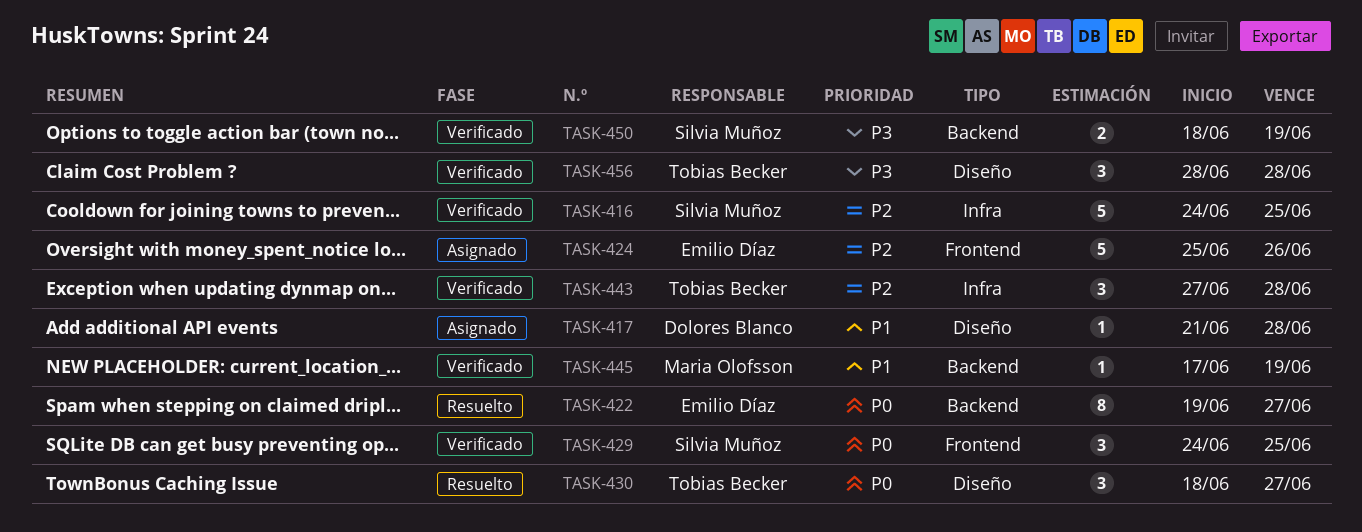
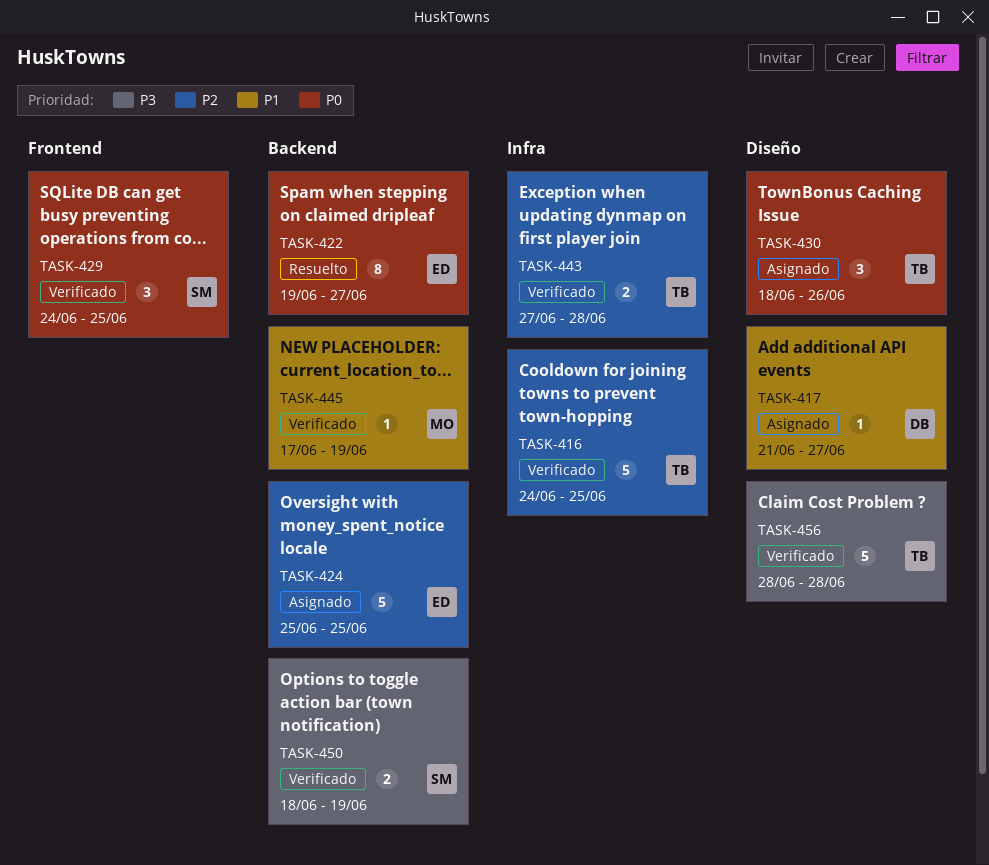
TASK-416, owner: Silvia Muñoz -> Tobias Becker
TASK-417, due: Jun 28 -> Jun 27
TASK-424, label: Frontend -> Backend
TASK-424, due: Jun 26 -> Jun 25
TASK-430, status: Resuelto -> Asignado
TASK-430, due: Jun 27 -> Jun 26
TASK-443, estimate: 3 -> 2
TASK-456, estimate: 3 -> 5

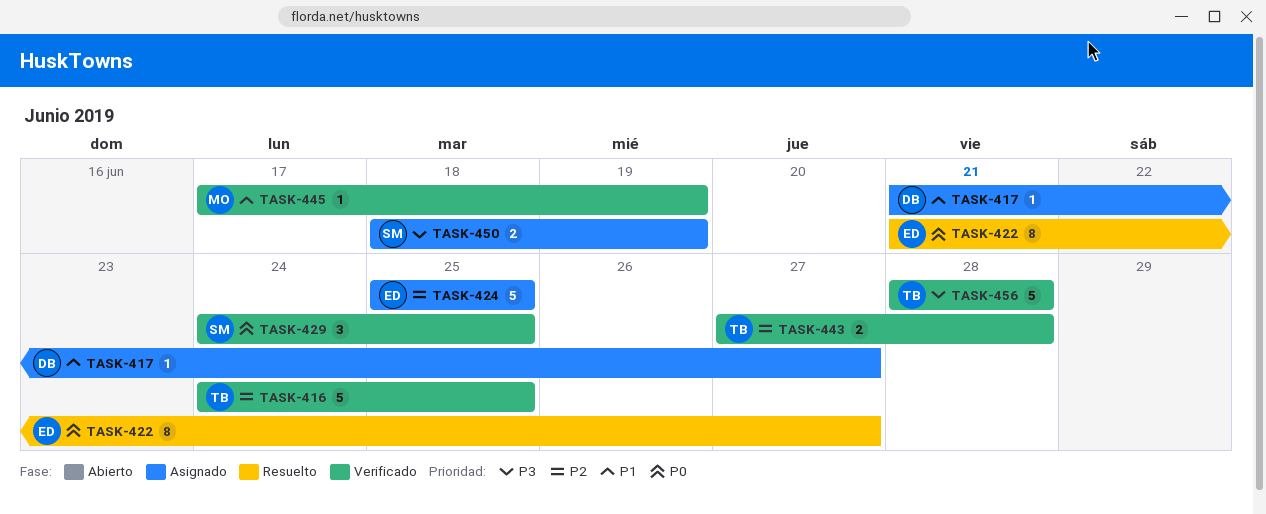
TASK-422, start: Jun 19 -> Jun 21
TASK-430: present -> none
TASK-450, status: Verificado -> Asignado

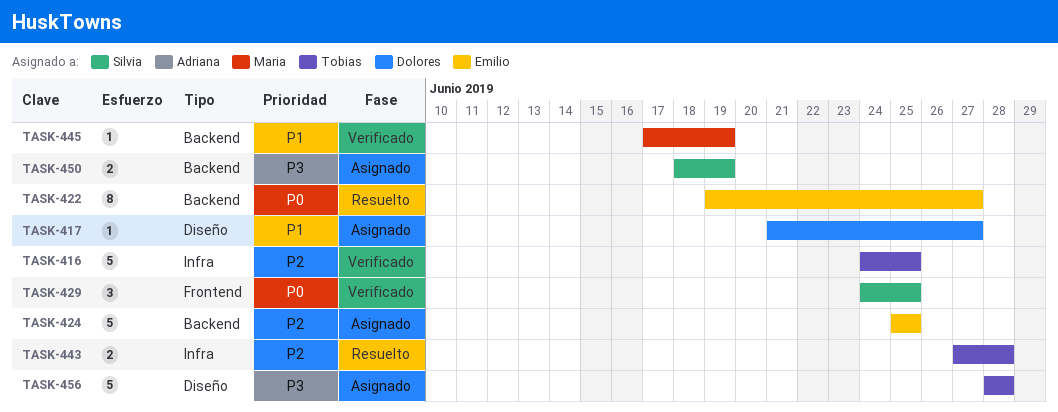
TASK-422, start: Jun 21 -> Jun 19
TASK-443, status: Verificado -> Resuelto
TASK-456, status: Verificado -> Asignado

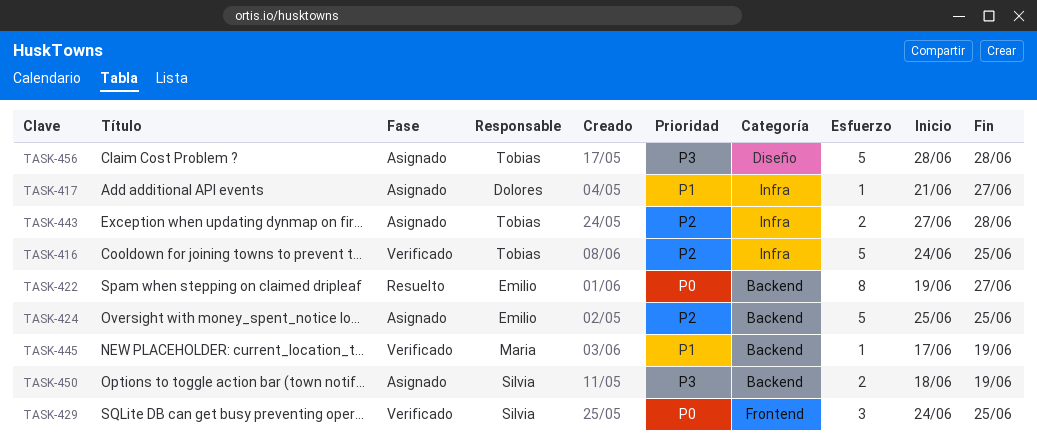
TASK-417, label: Diseño -> Infra
TASK-443, status: Resuelto -> Asignado

